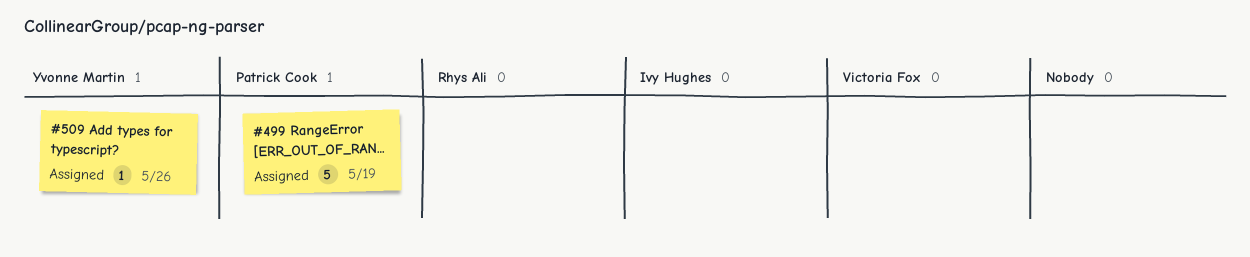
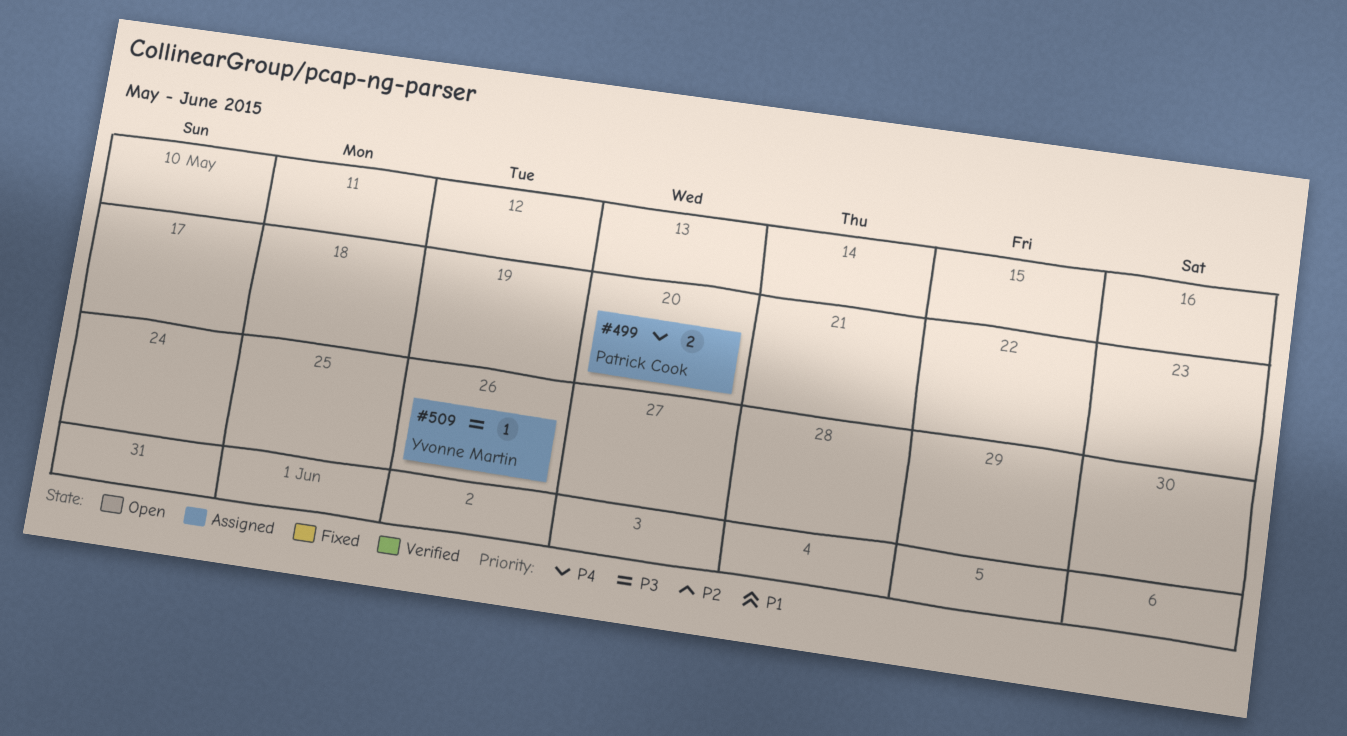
#499, estimate: 5 -> 2
#499, due: May 19 -> May 20

